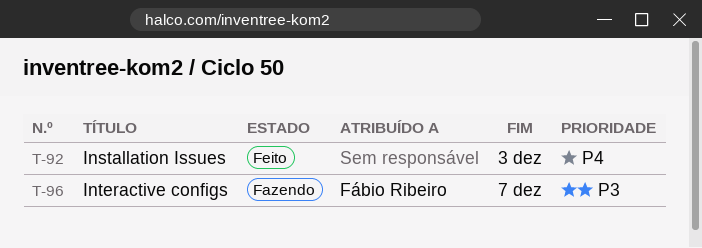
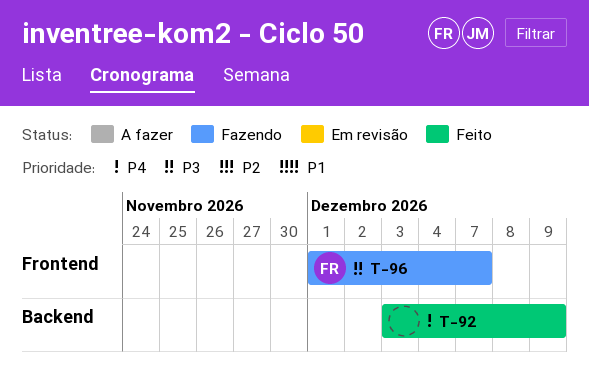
T-92, due: Dec 3 -> Dec 9

